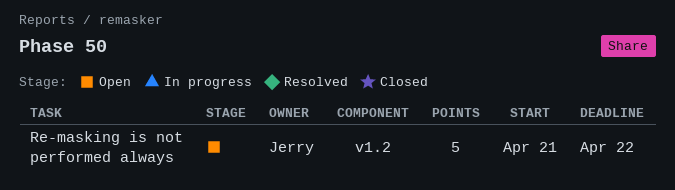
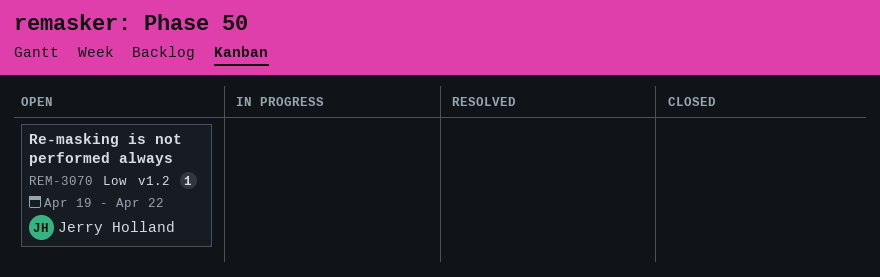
Re-masking is not performed always, estimate: 5 -> 1
Re-masking is not performed always, start: Apr 21 -> Apr 19

